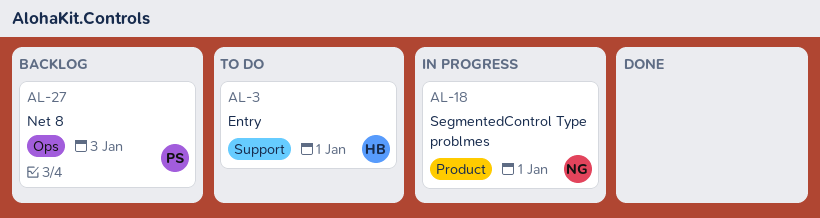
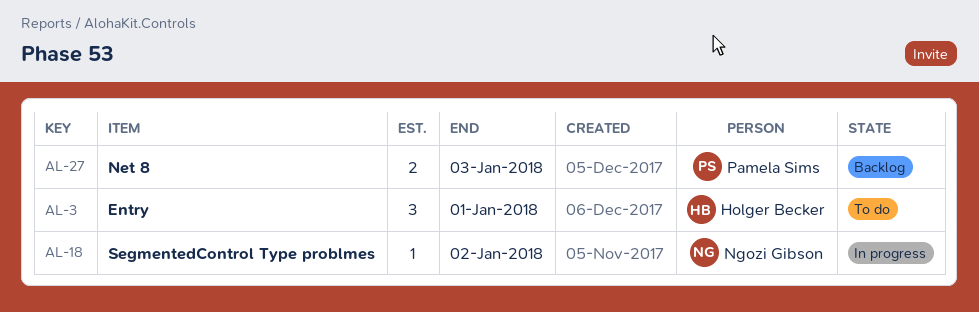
AL-18, due: Jan 1 -> Jan 2

